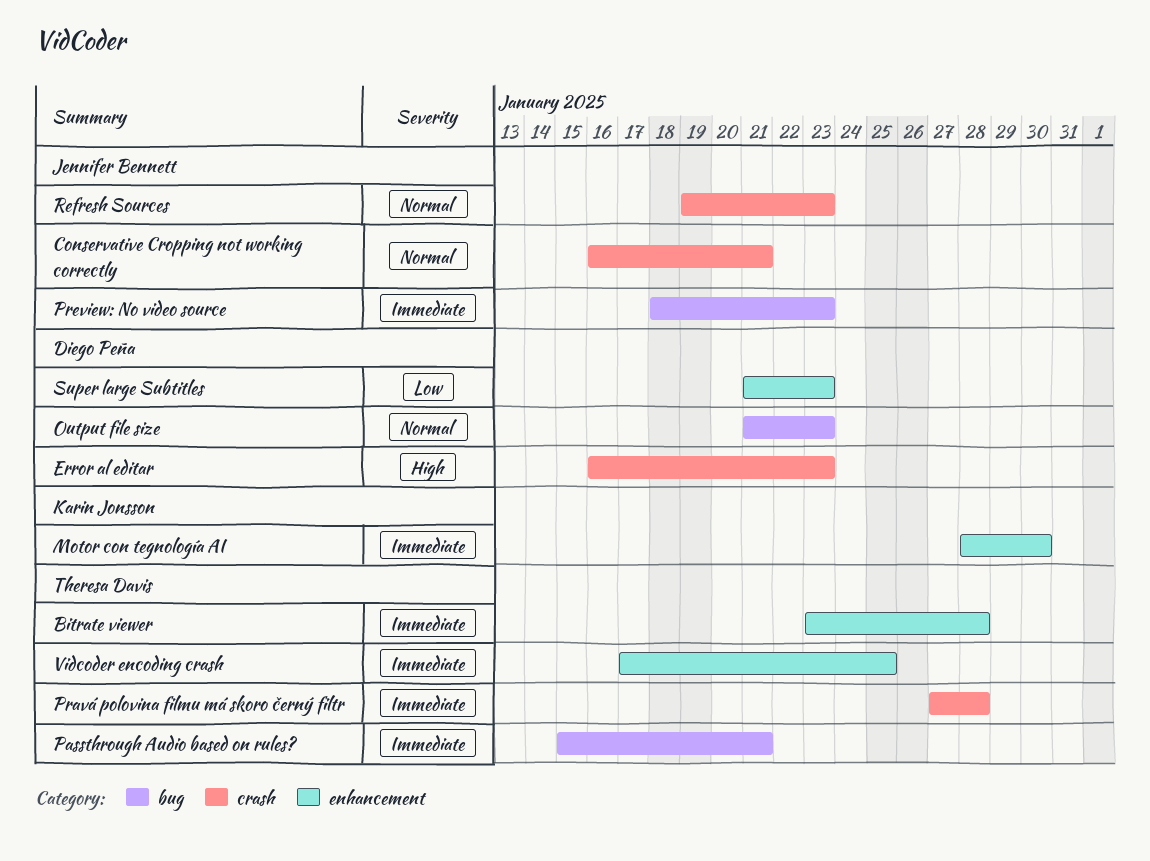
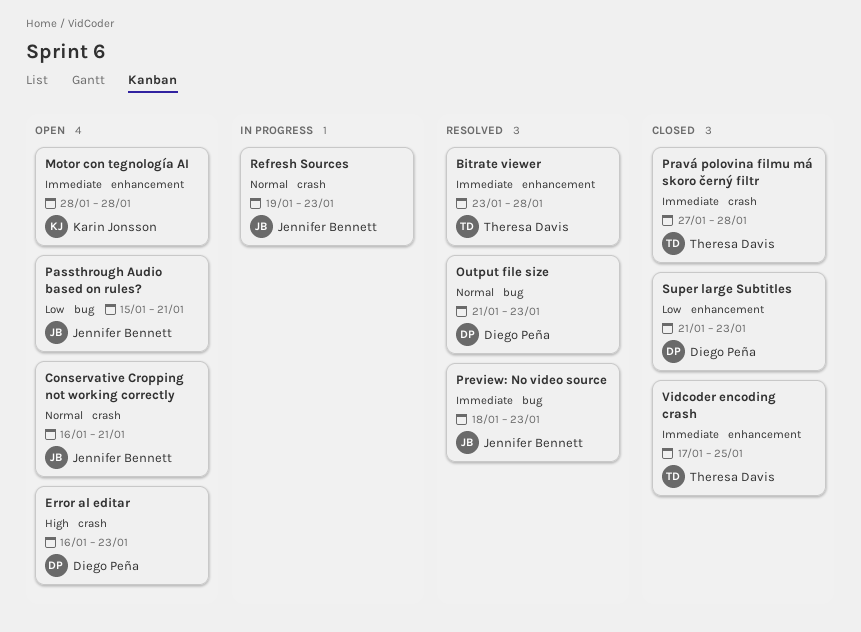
Motor con tegnología AI, due: Jan 30 -> Jan 28
Passthrough Audio based on rules?, owner: Theresa Davis -> Jennifer Bennett
Passthrough Audio based on rules?, priority: Immediate -> Low

